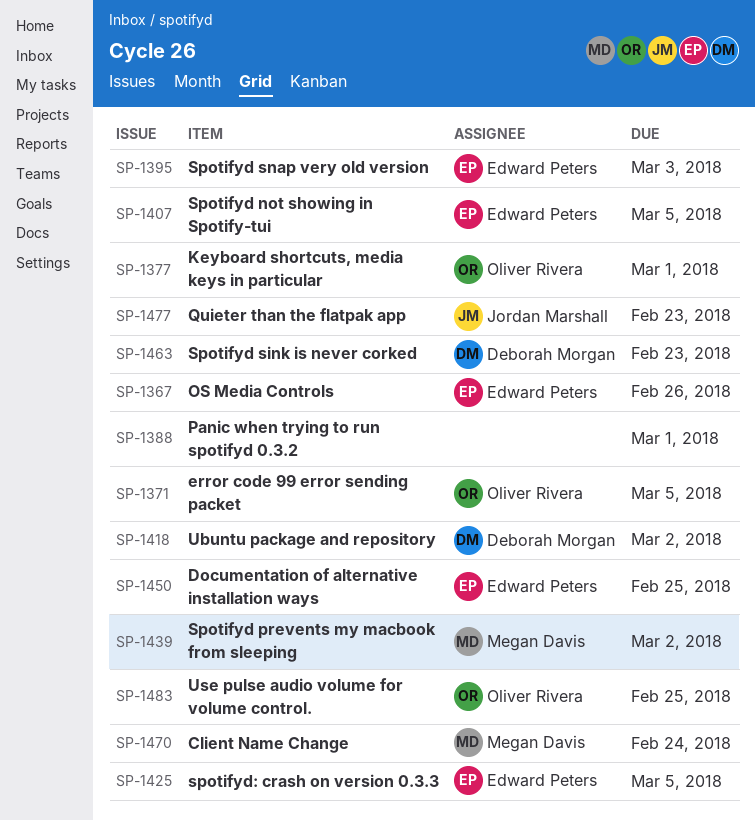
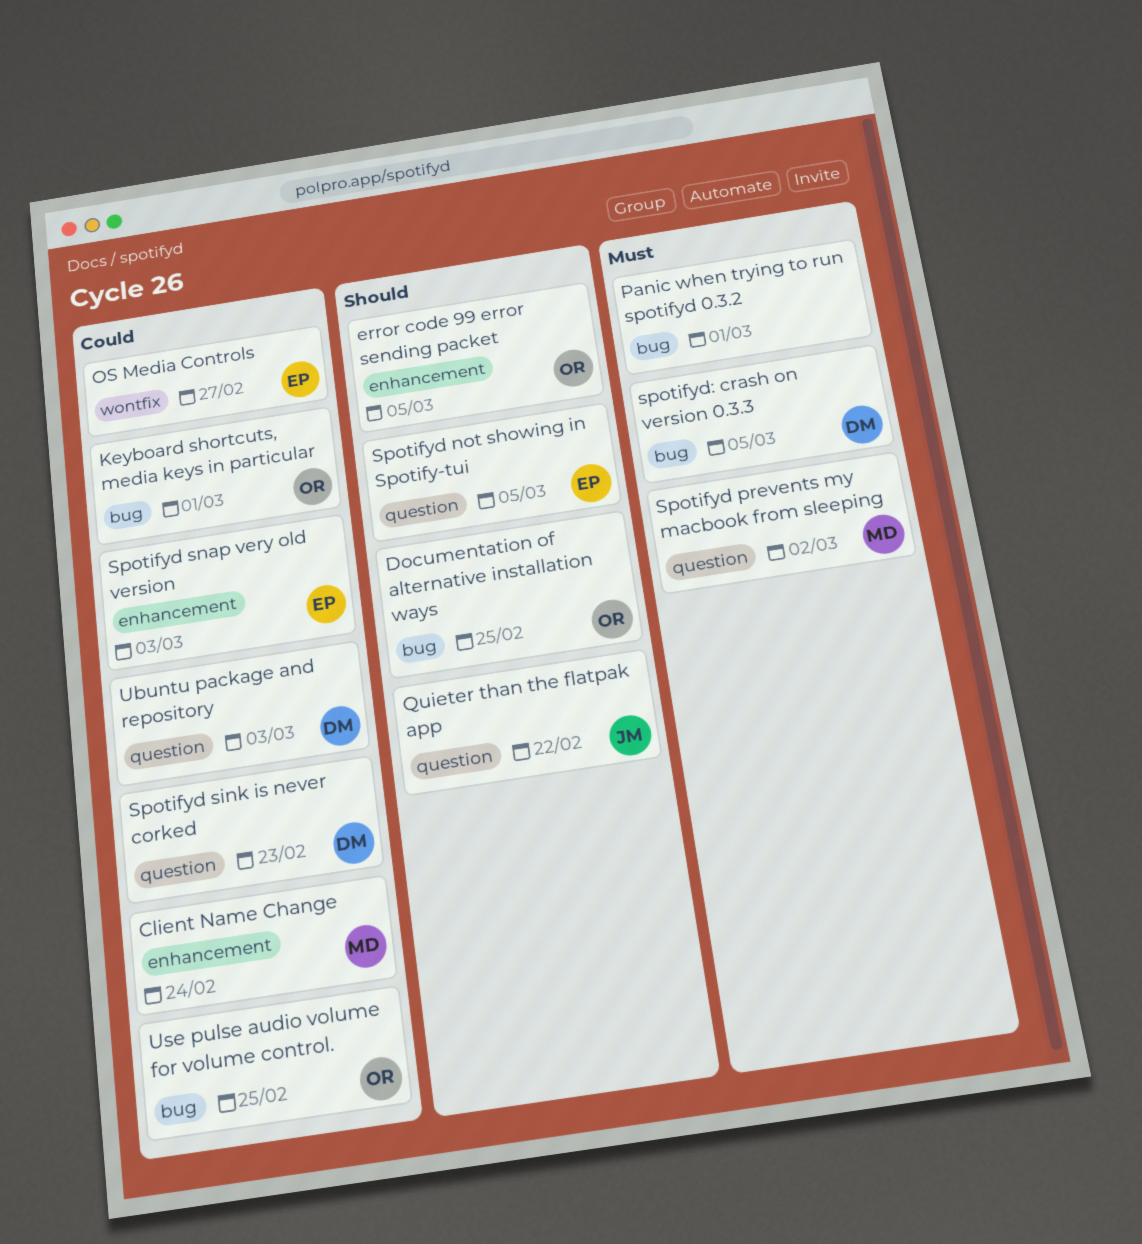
Documentation of alternative installation ways, owner: Edward Peters -> Oliver Rivera
OS Media Controls, due: Feb 26 -> Feb 27
Quieter than the flatpak app, due: Feb 23 -> Feb 22
spotifyd: crash on version 0.3.3, owner: Edward Peters -> Deborah Morgan
Ubuntu package and repository, due: Mar 2 -> Mar 3

